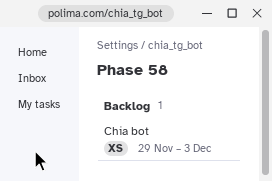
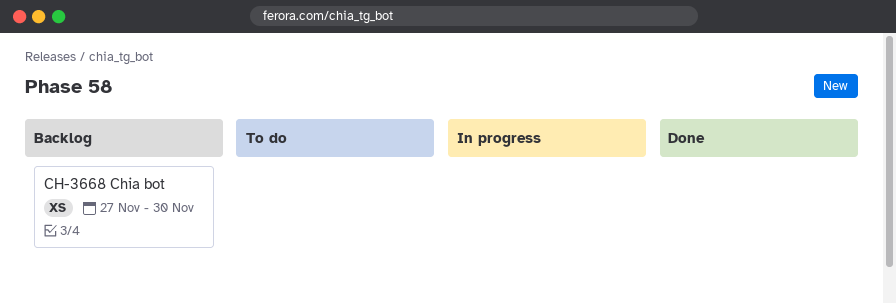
Chia bot, start: Nov 29 -> Nov 27
Chia bot, due: Dec 3 -> Nov 30

